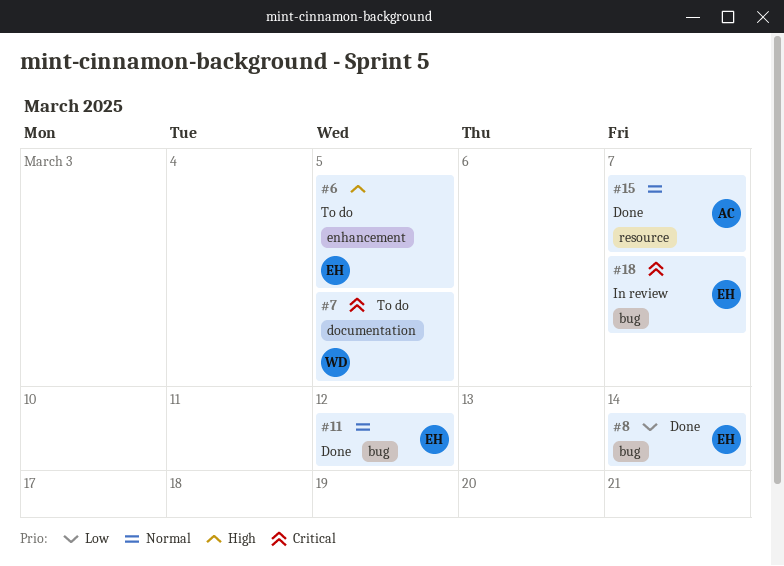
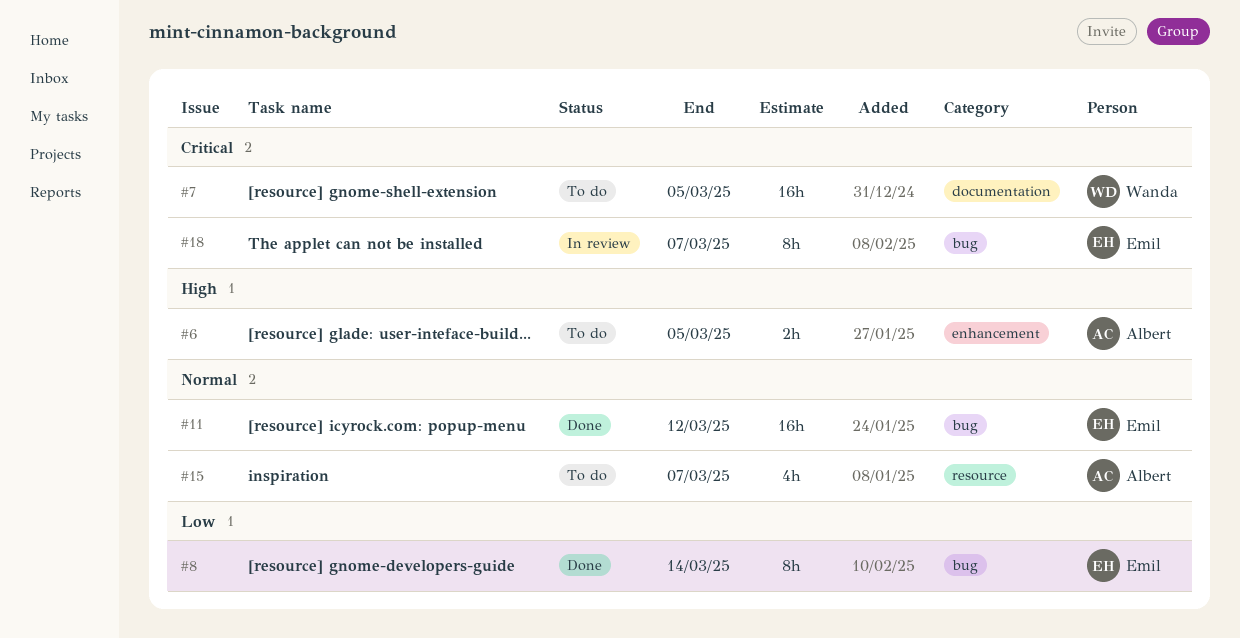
#6, owner: Emil -> Albert
#15, status: Done -> To do

